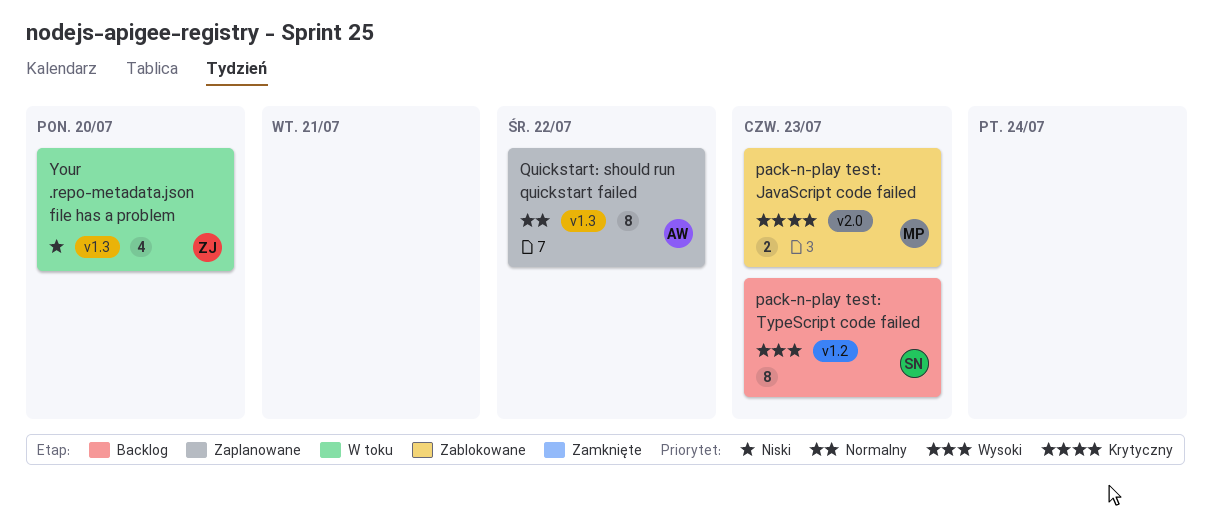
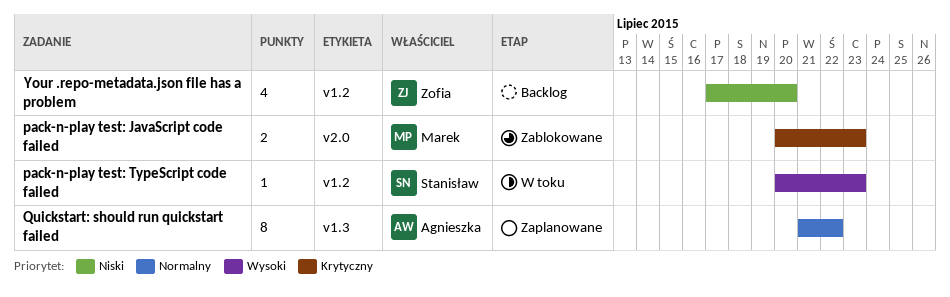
pack-n-play test: TypeScript code failed, status: Backlog -> W toku
pack-n-play test: TypeScript code failed, estimate: 8 -> 1
Your .repo-metadata.json file has a problem, status: W toku -> Backlog
Your .repo-metadata.json file has a problem, label: v1.3 -> v1.2

